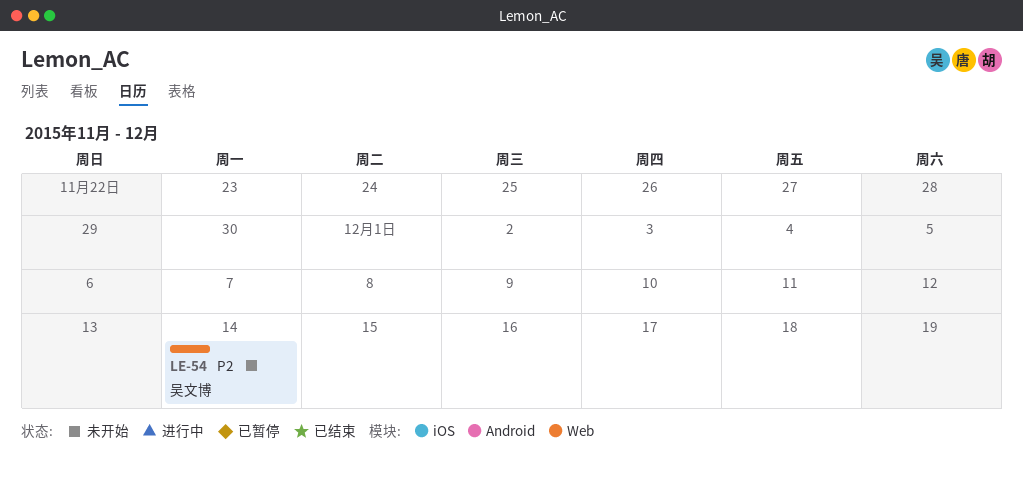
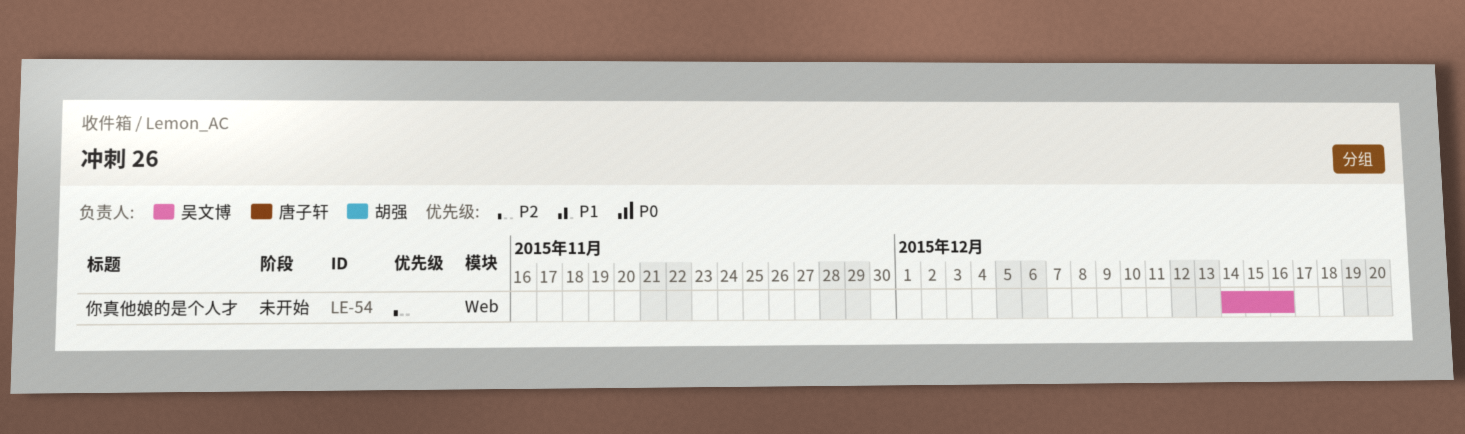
LE-54, due: Dec 14 -> Dec 16

